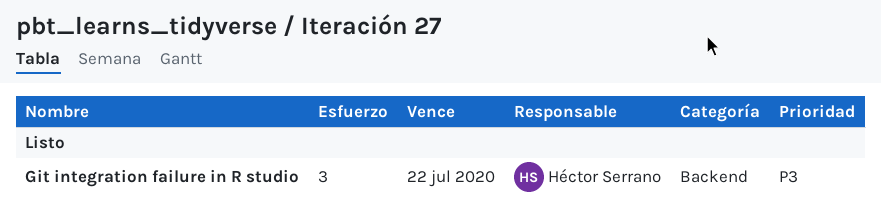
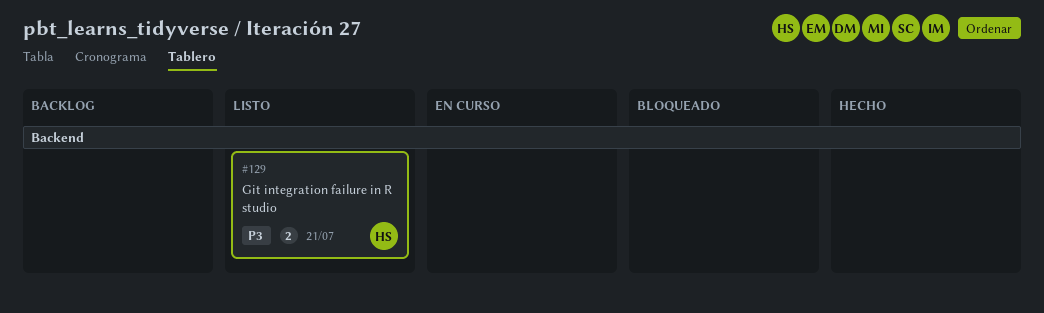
Git integration failure in R studio, estimate: 3 -> 2
Git integration failure in R studio, due: Jul 22 -> Jul 21

